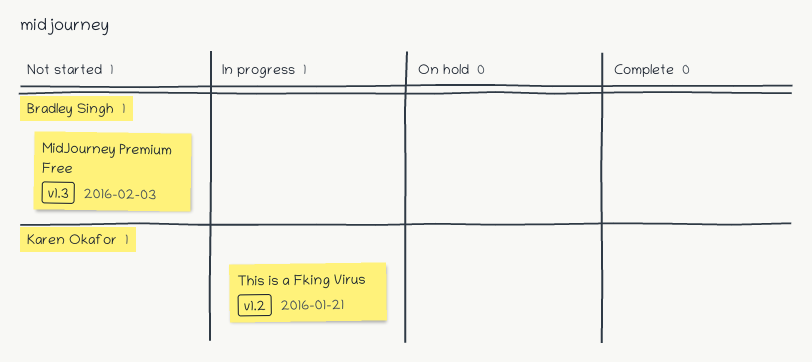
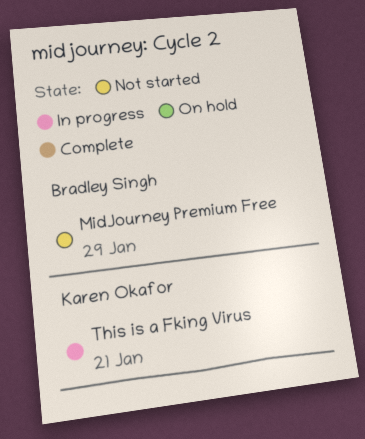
MidJourney Premium Free, due: Feb 3 -> Jan 29

